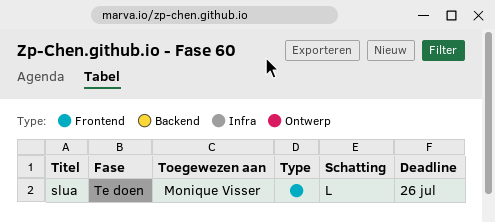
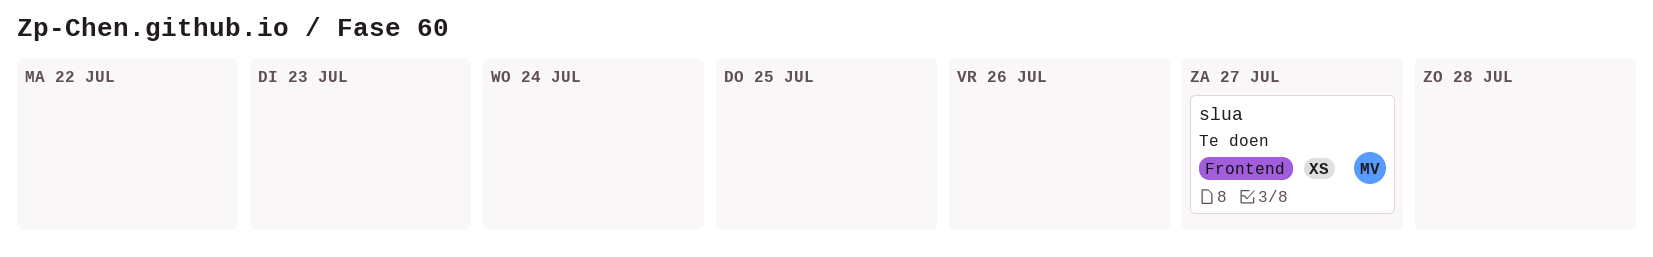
slua, estimate: L -> XS
slua, due: Jul 26 -> Jul 27

